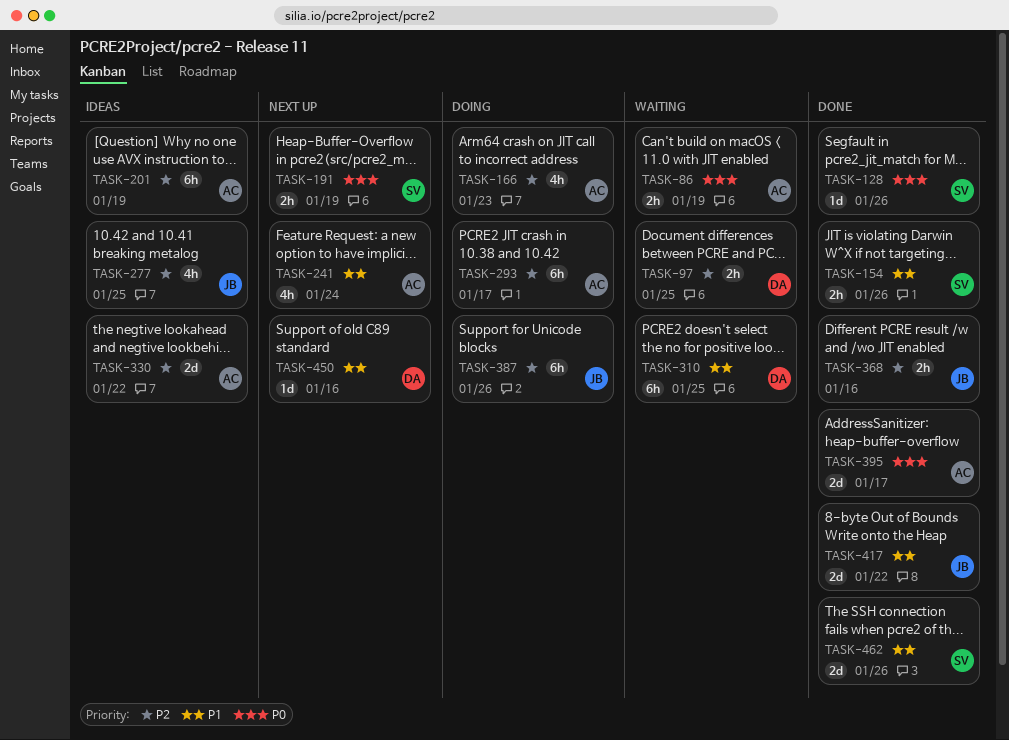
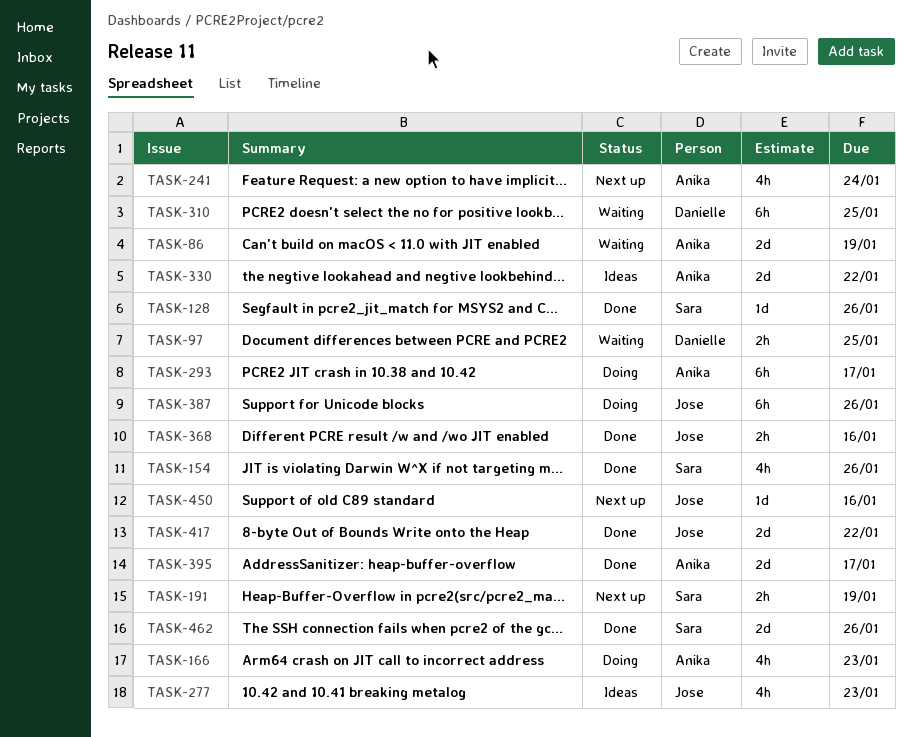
TASK-86, estimate: 2h -> 2d
TASK-154, estimate: 2h -> 4h
TASK-201: present -> none
TASK-277, due: Jan 25 -> Jan 23
TASK-450, owner: Danielle -> Jose

